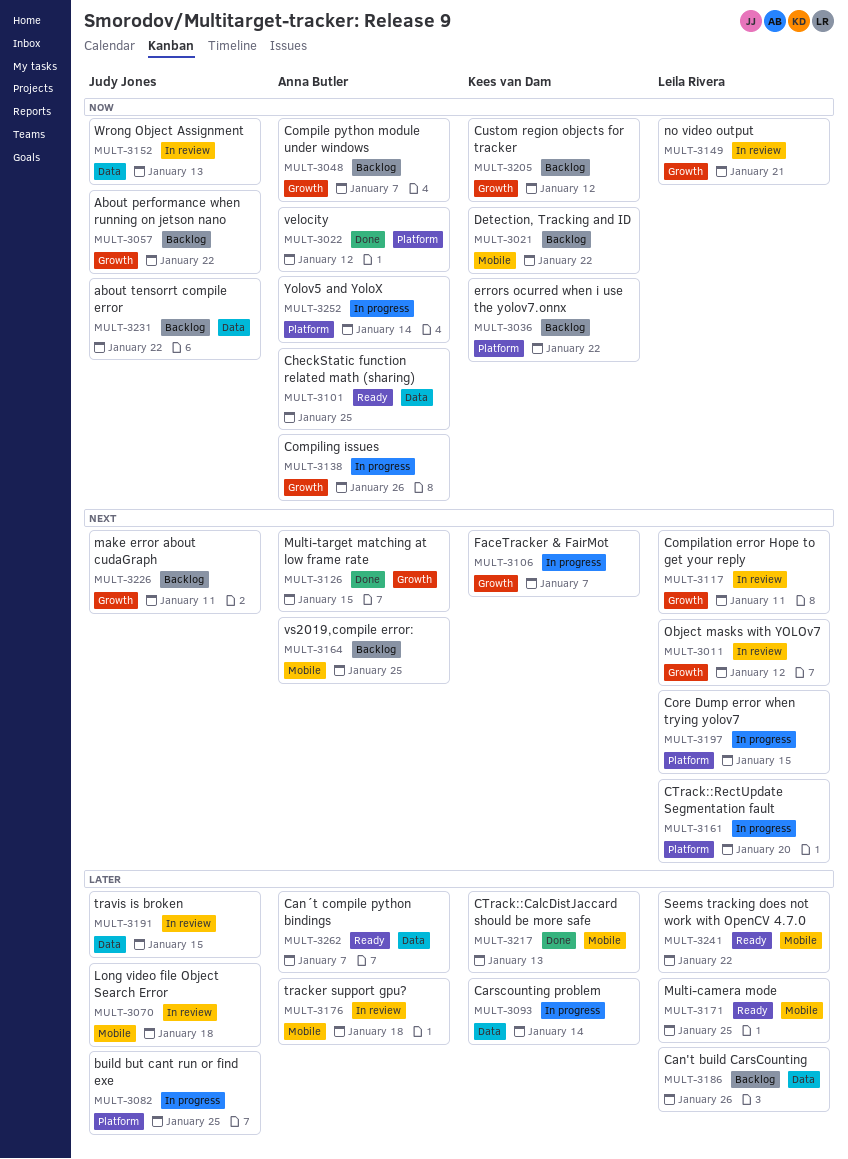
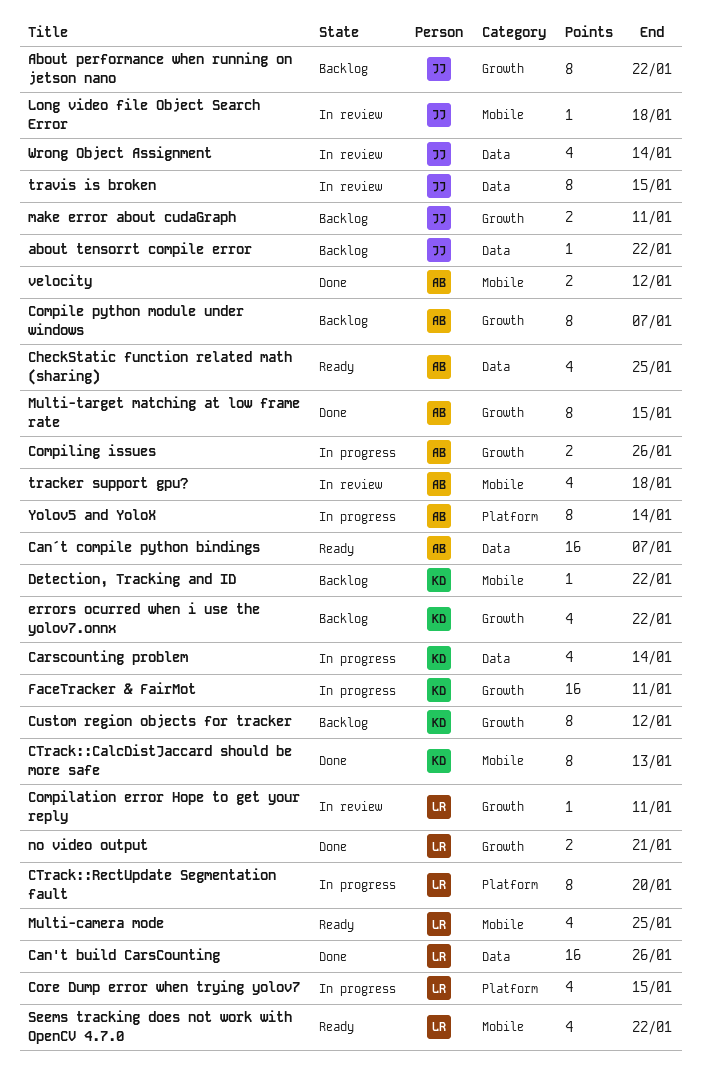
build but cant run or find exe: present -> none
Can't build CarsCounting, status: Backlog -> Done
errors ocurred when i use the yolov7.onnx, label: Platform -> Growth
FaceTracker & FairMot, due: Jan 7 -> Jan 11
no video output, status: In review -> Done
Object masks with YOLOv7: present -> none
velocity, label: Platform -> Mobile
vs2019,compile error:: present -> none
Wrong Object Assignment, due: Jan 13 -> Jan 14

